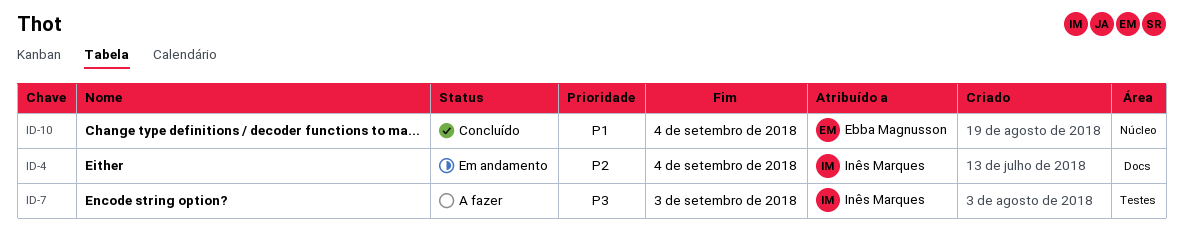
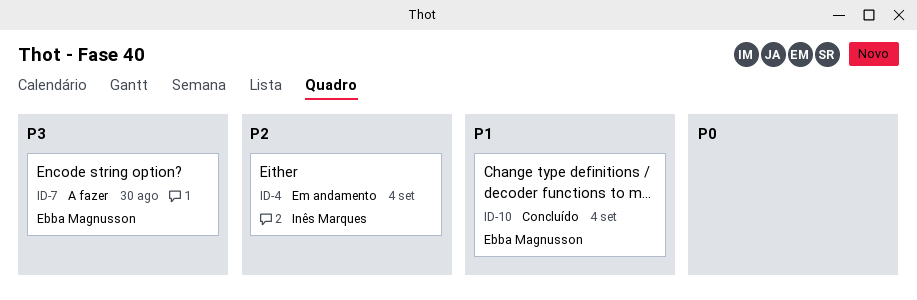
ID-7, owner: Inês Marques -> Ebba Magnusson
ID-7, due: Sep 3 -> Aug 30

